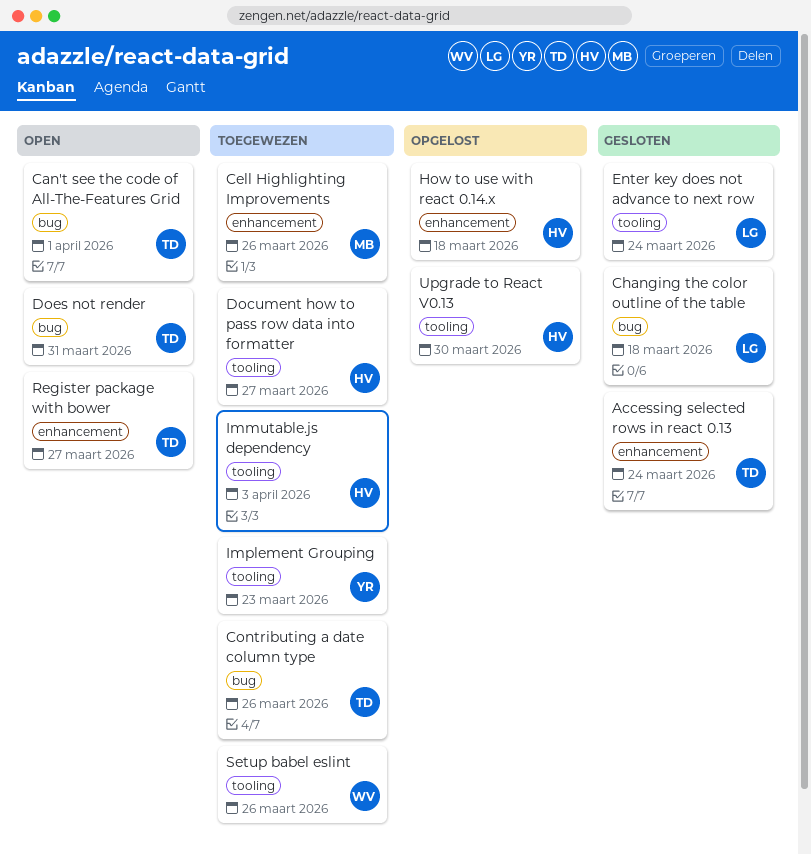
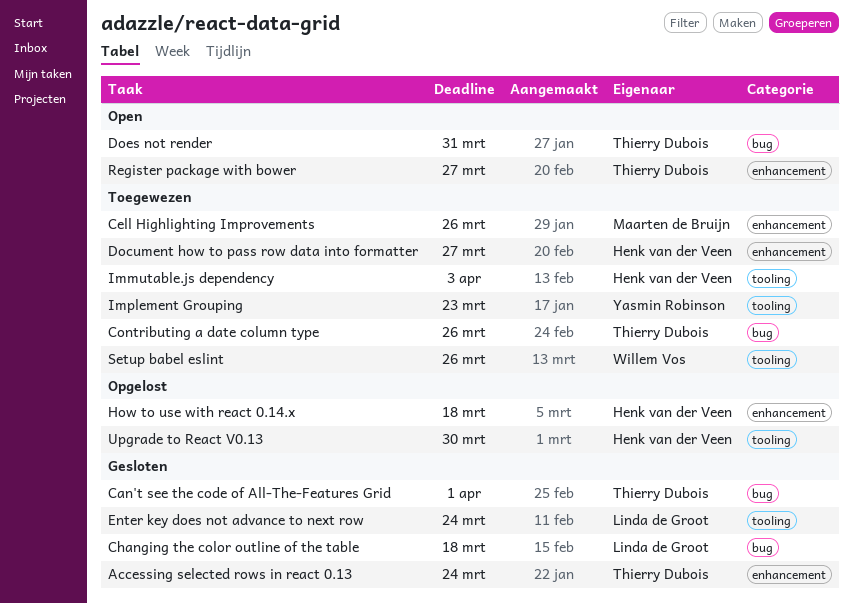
Can't see the code of All-The-Features Grid, status: Open -> Gesloten
Document how to pass row data into formatter, label: tooling -> enhancement

